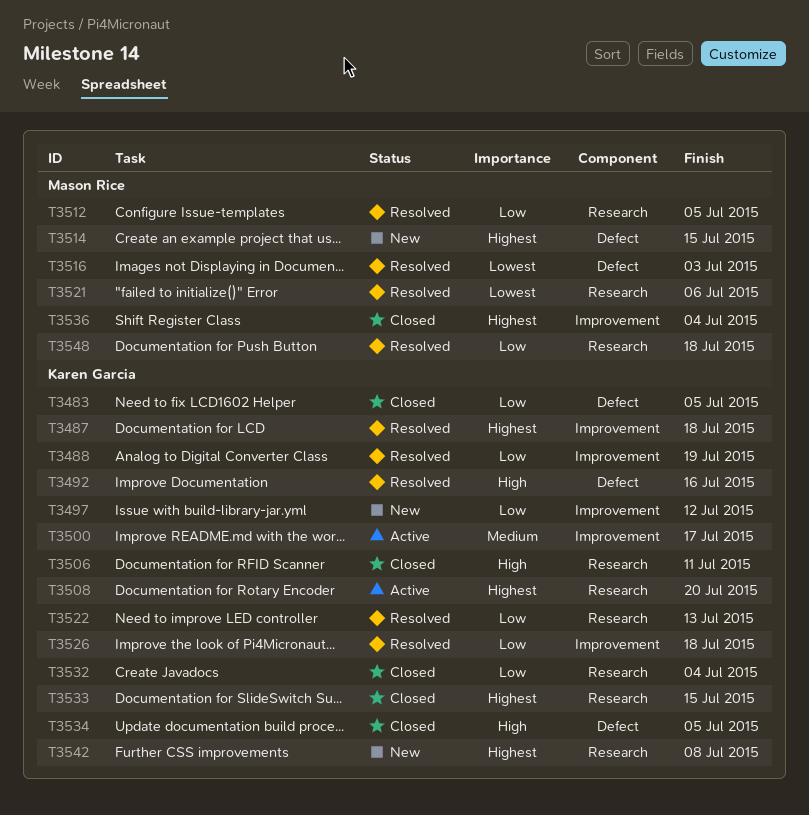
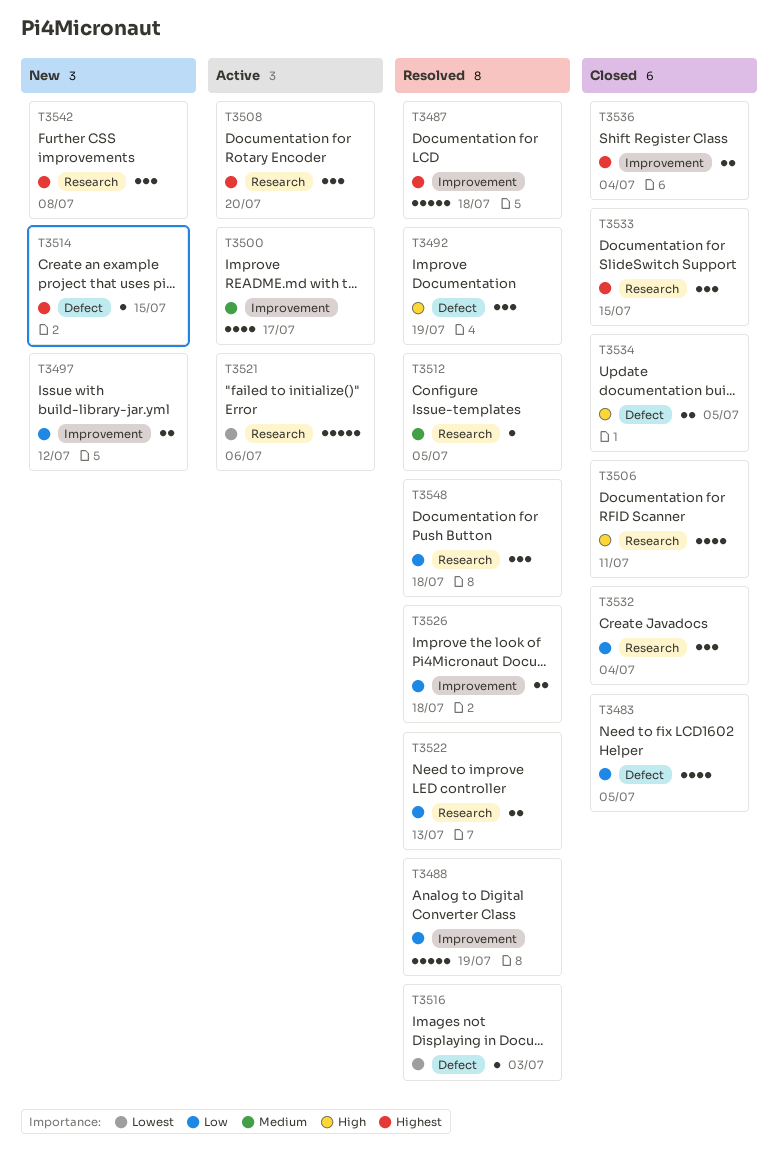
T3492, due: Jul 16 -> Jul 19
T3512, priority: Low -> Medium
T3521, status: Resolved -> Active

